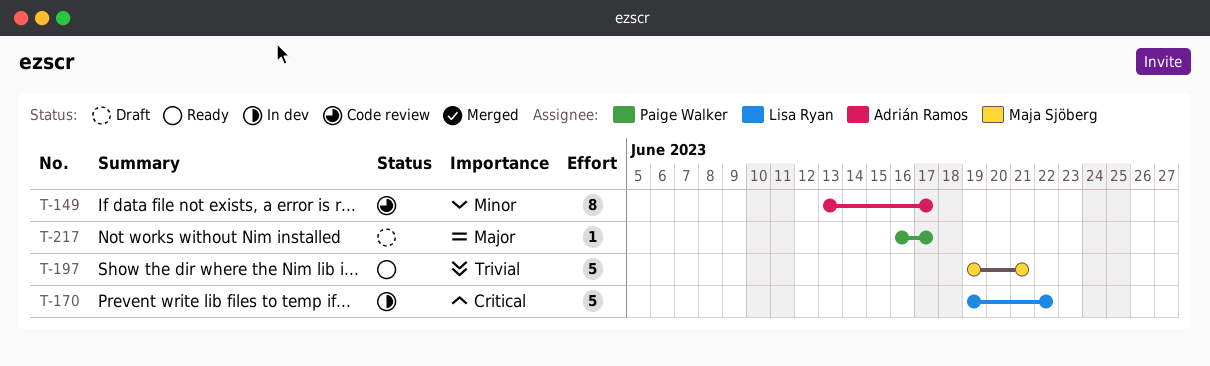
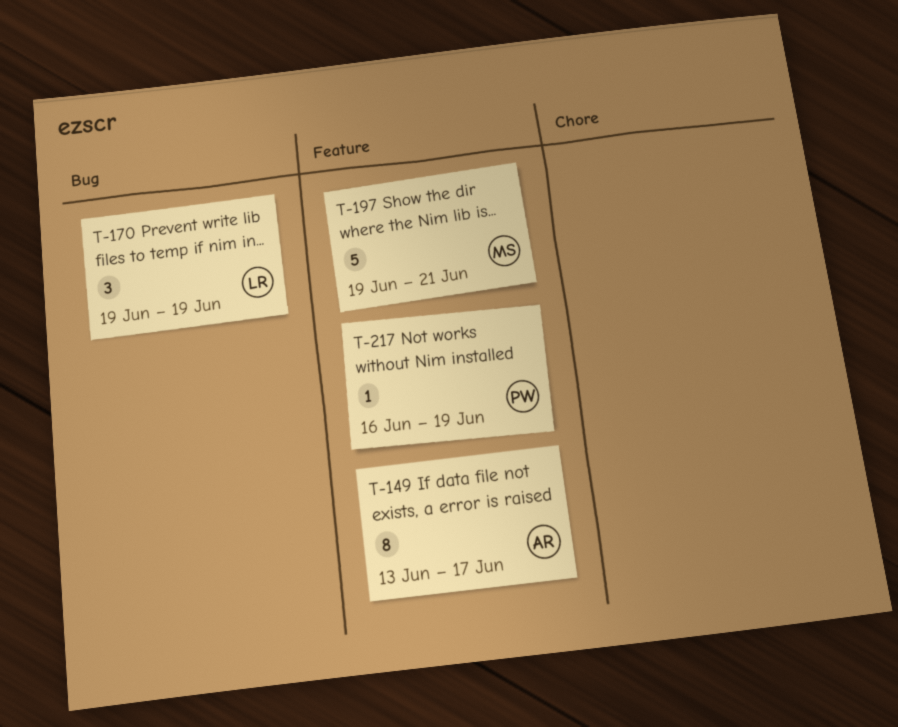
T-170, estimate: 5 -> 3
T-170, due: Jun 22 -> Jun 19
T-217, due: Jun 17 -> Jun 19

